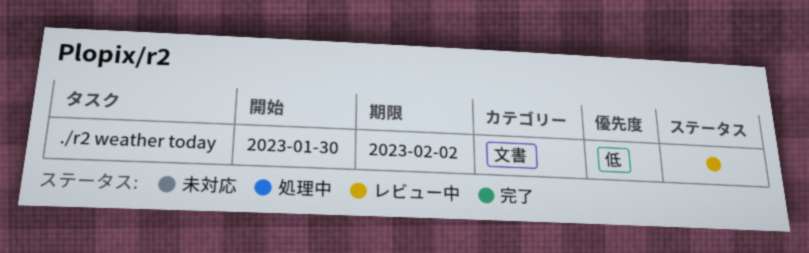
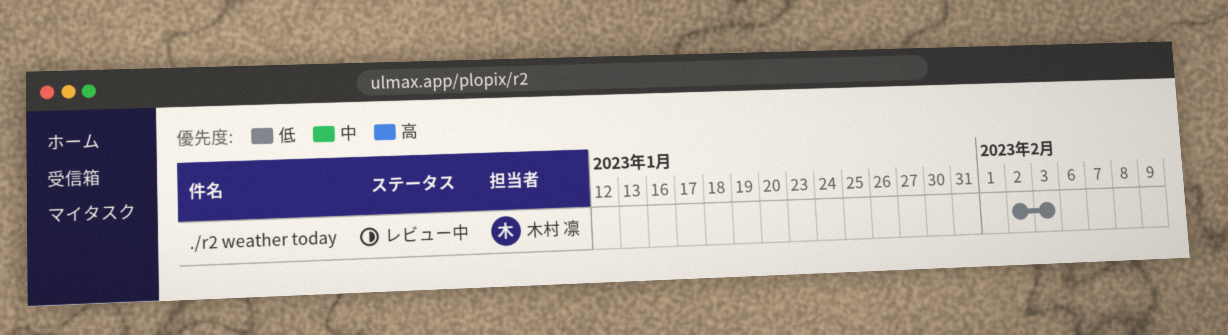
./r2 weather today, start: Jan 30 -> Feb 2
./r2 weather today, due: Feb 2 -> Feb 3

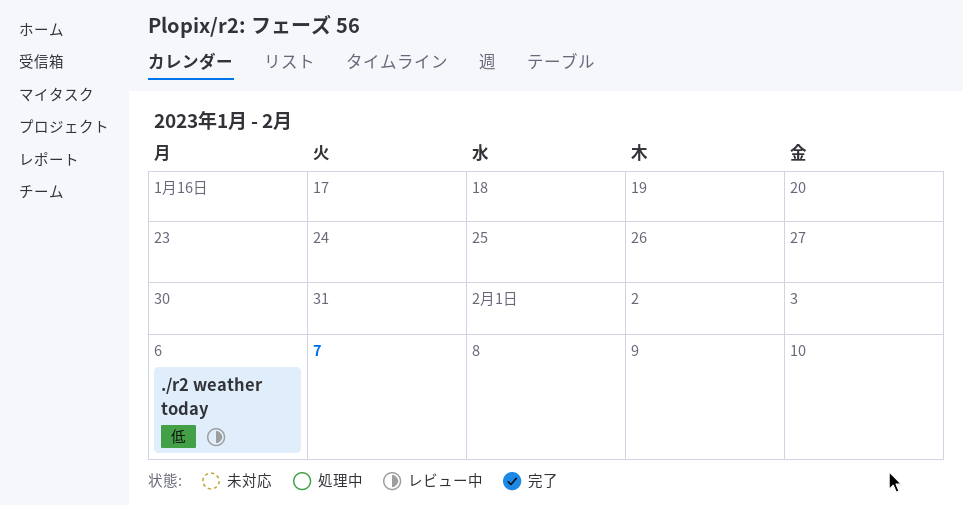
./r2 weather today, due: Feb 3 -> Feb 6

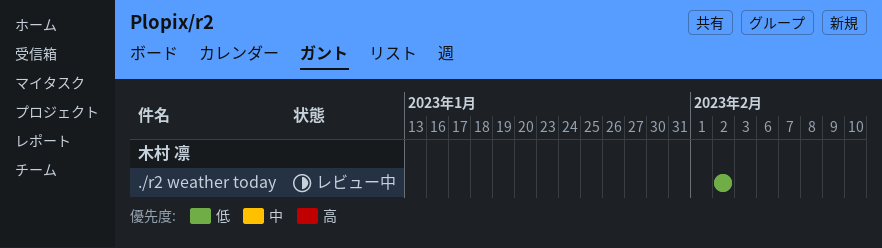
./r2 weather today, due: Feb 6 -> Feb 2

